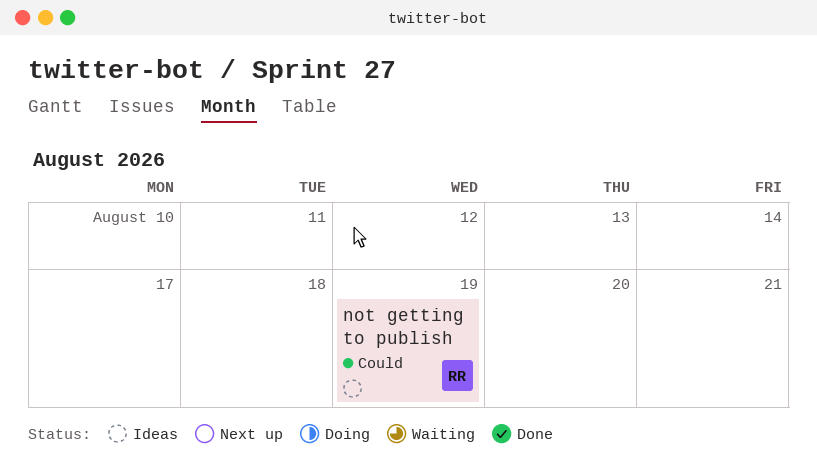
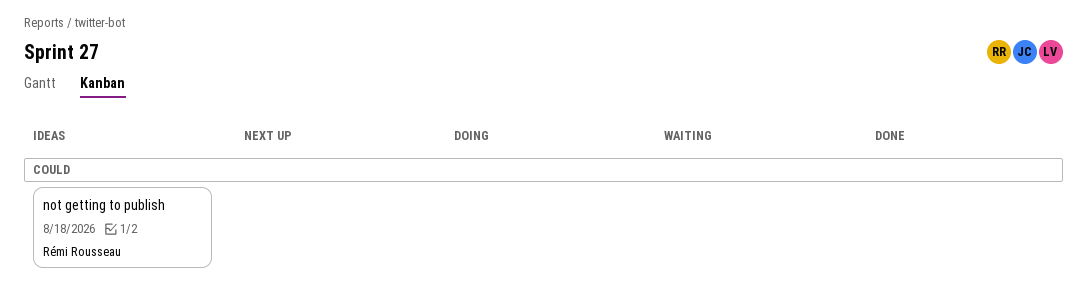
not getting to publish, due: Aug 19 -> Aug 18

